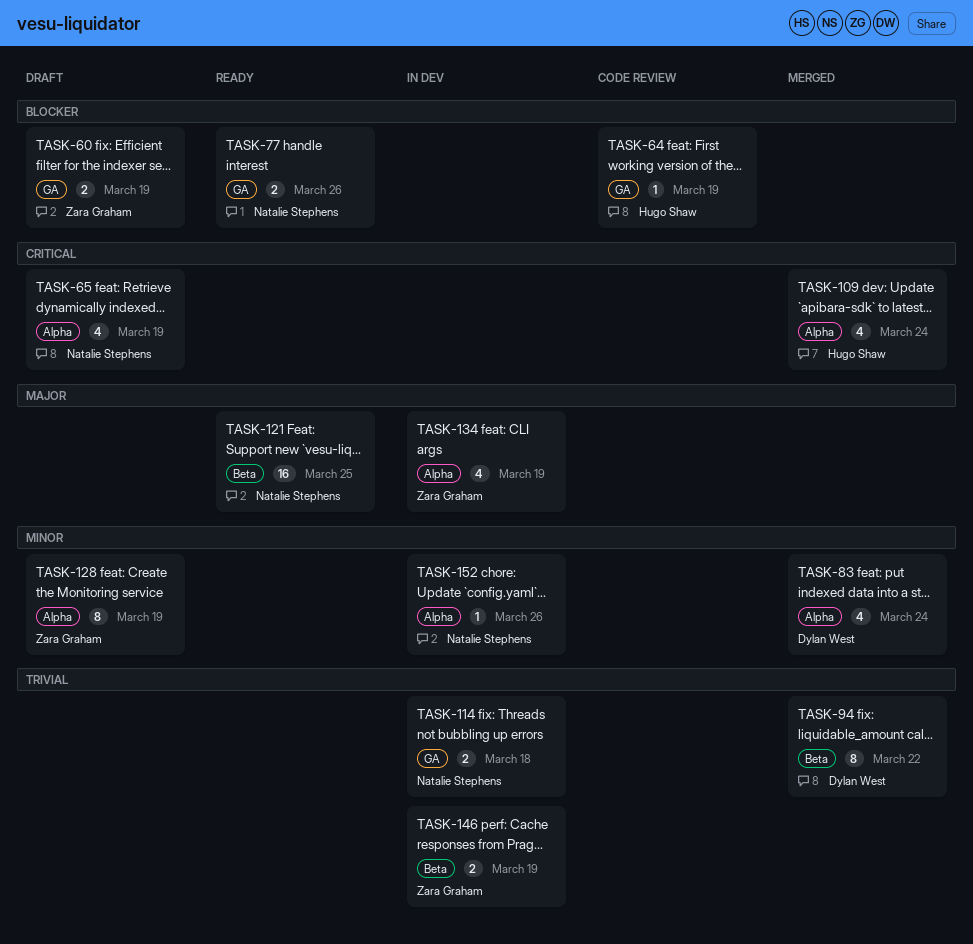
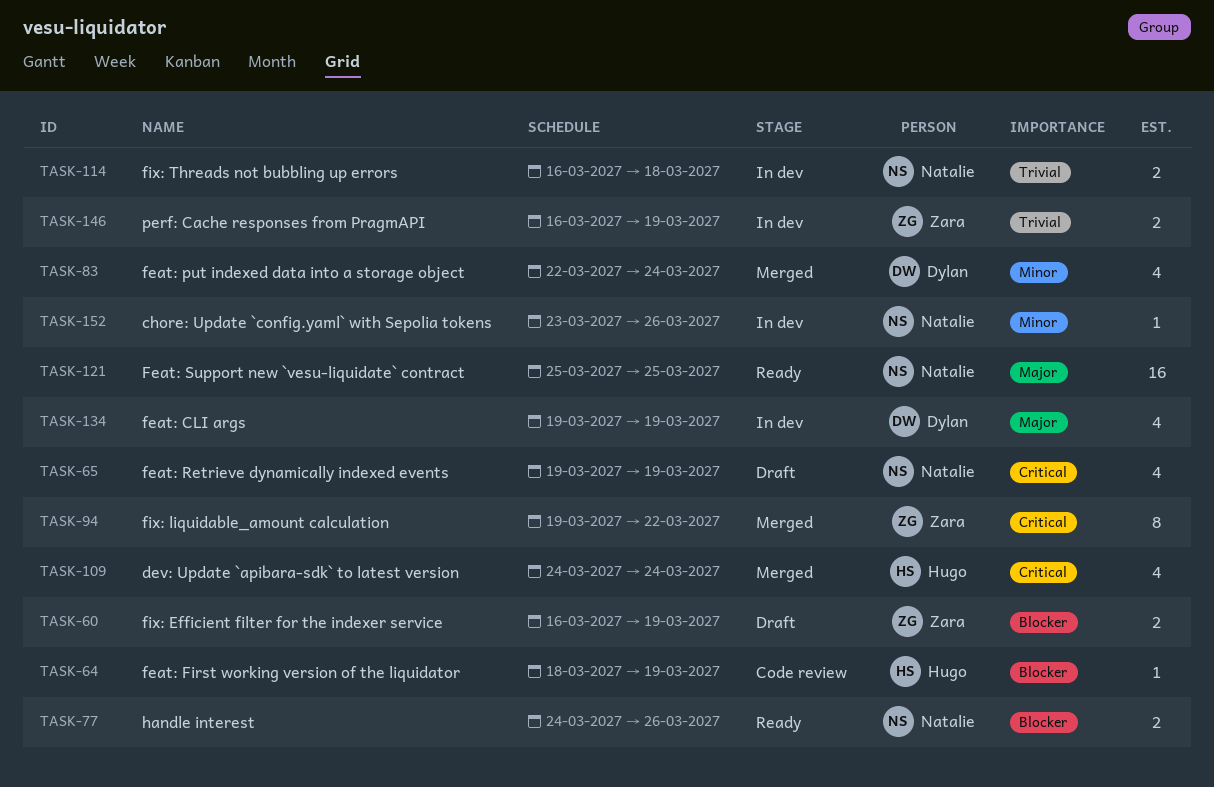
TASK-94, owner: Dylan West -> Zara Graham
TASK-94, priority: Trivial -> Critical
TASK-128: present -> none
TASK-134, owner: Zara Graham -> Dylan West

